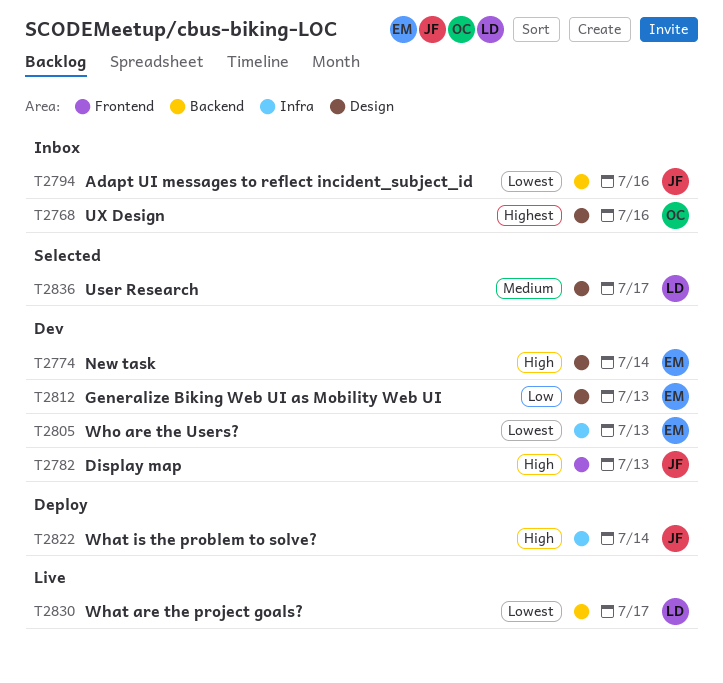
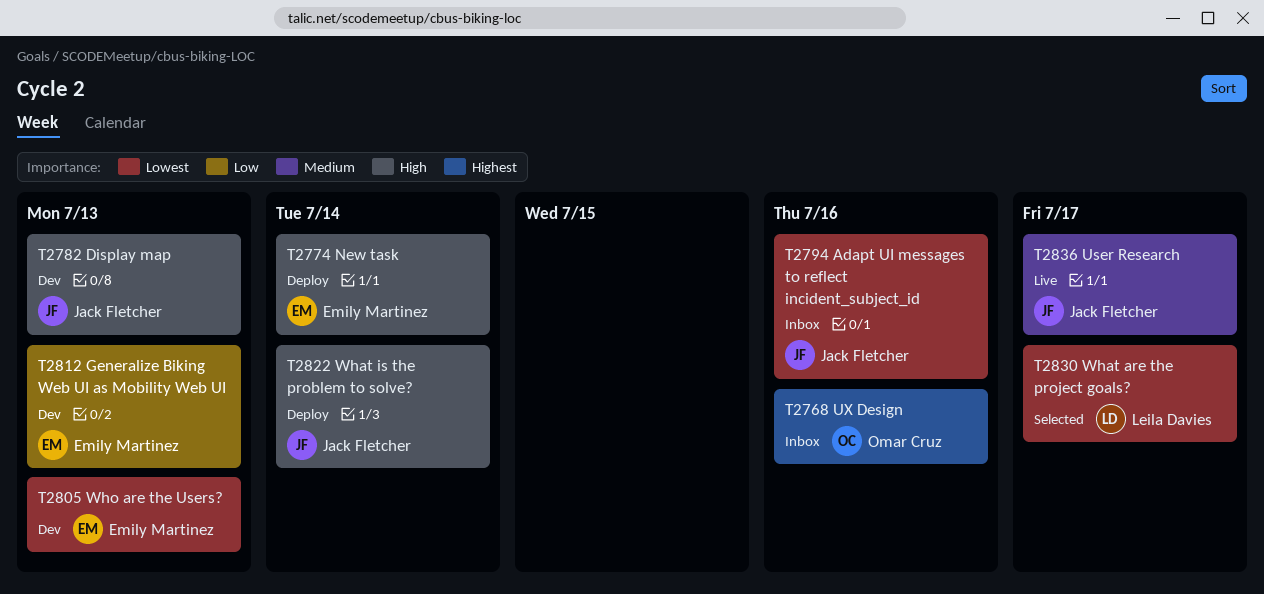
T2774, status: Dev -> Deploy
T2830, status: Live -> Selected
T2836, status: Selected -> Live
T2836, owner: Leila Davies -> Jack Fletcher

